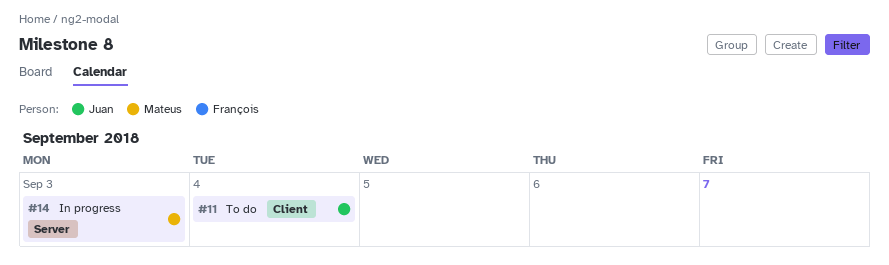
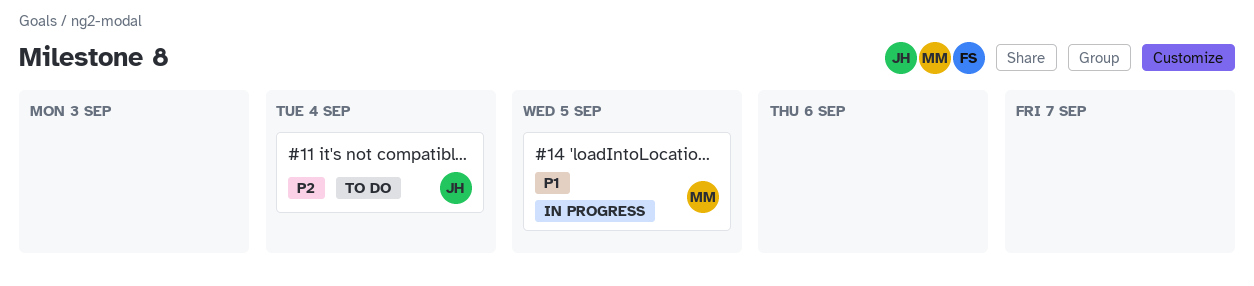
#14, due: Sep 3 -> Sep 5

